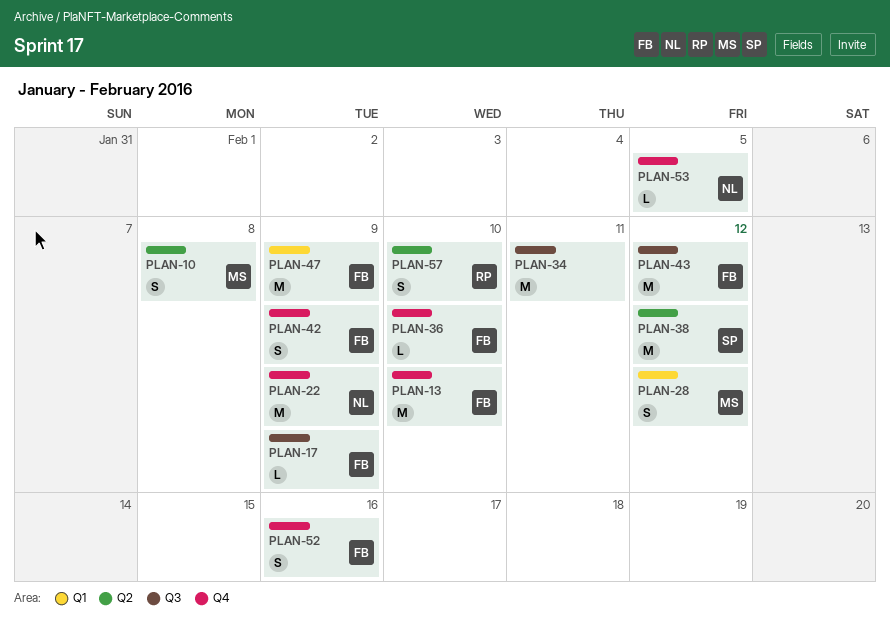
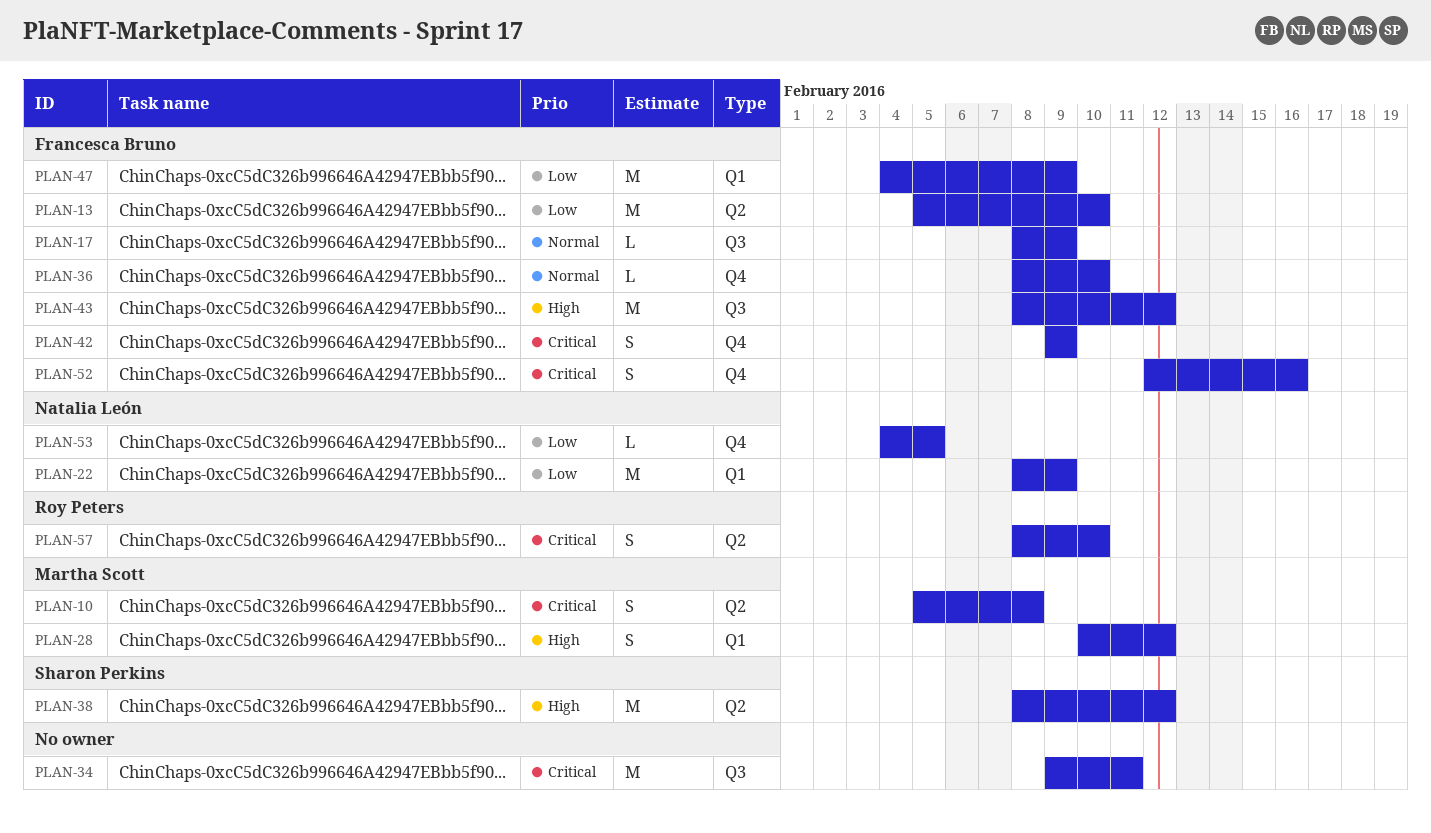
PLAN-13, label: Q4 -> Q2
PLAN-22, label: Q4 -> Q1

